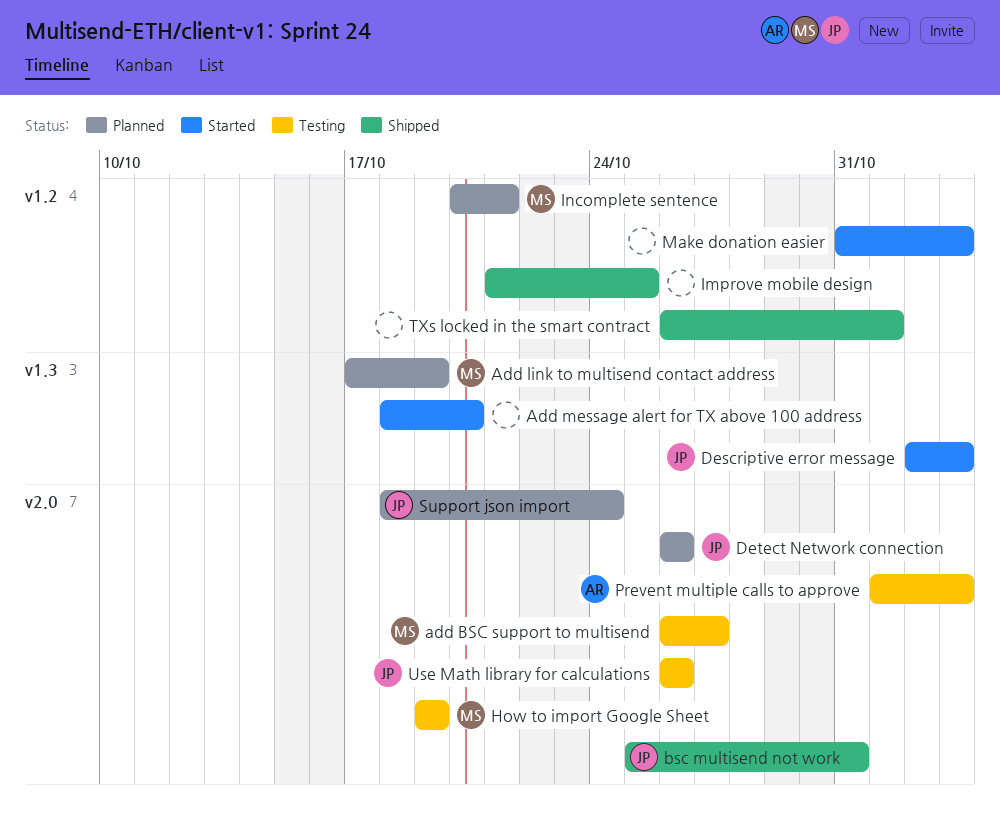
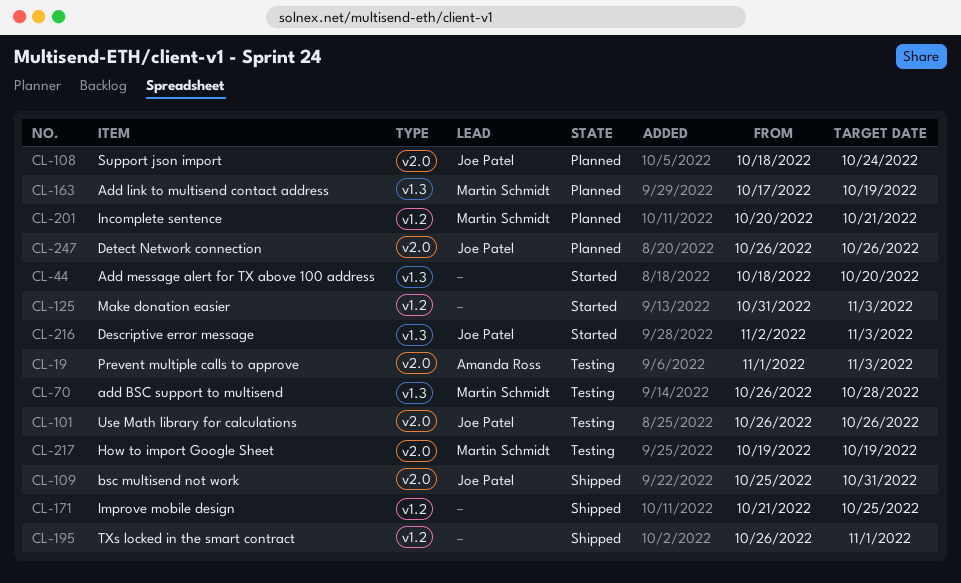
add BSC support to multisend, label: v2.0 -> v1.3
add BSC support to multisend, due: Oct 27 -> Oct 28

